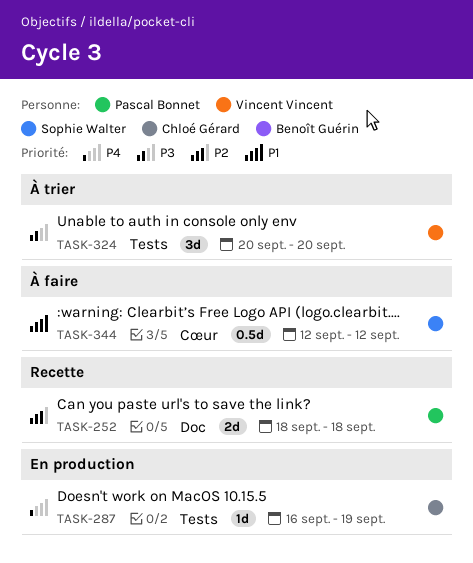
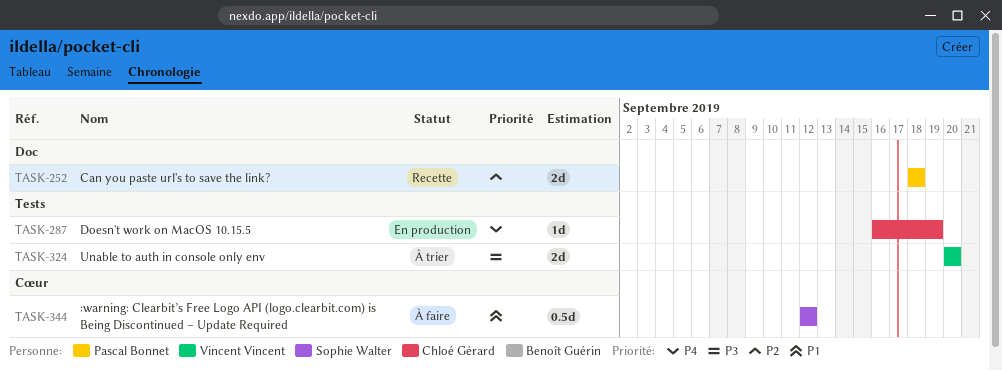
TASK-324, estimate: 3d -> 2d

